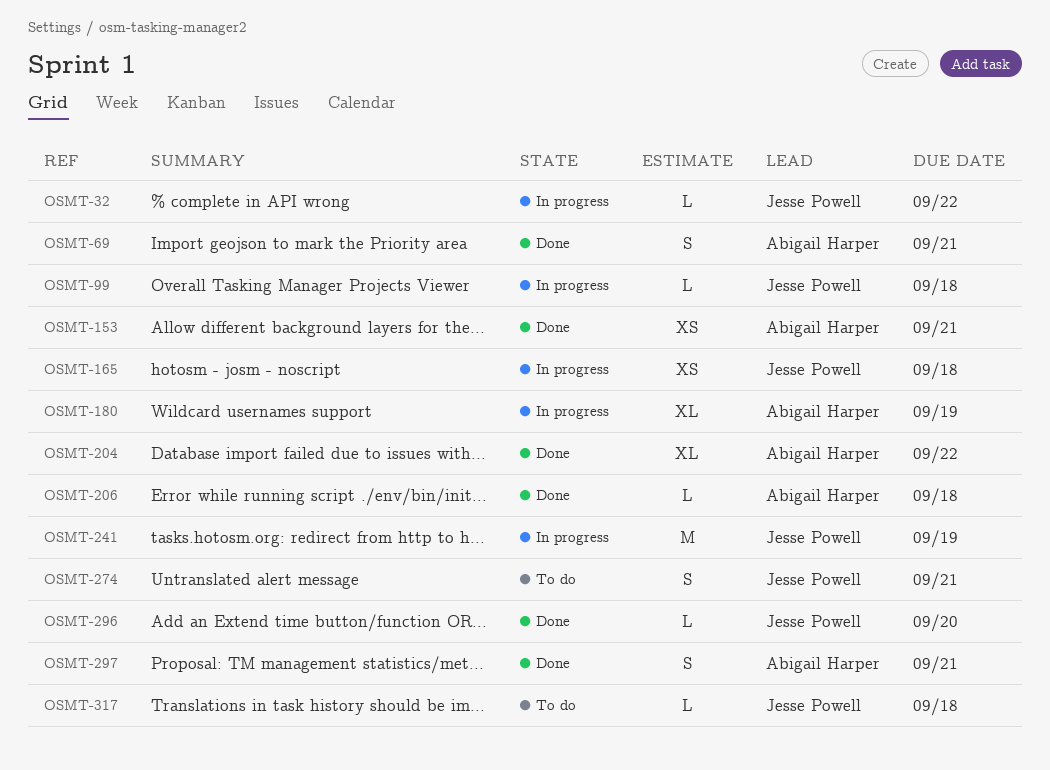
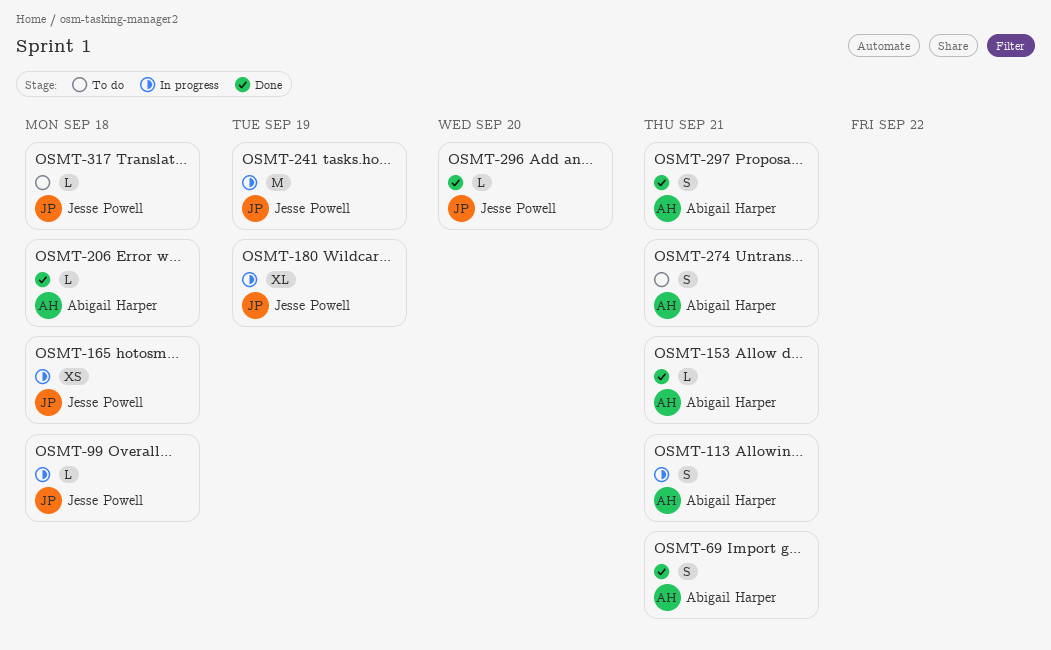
OSMT-32: present -> none
OSMT-113: none -> present
OSMT-153, estimate: XS -> L
OSMT-180, owner: Abigail Harper -> Jesse Powell
OSMT-204: present -> none
OSMT-274, owner: Jesse Powell -> Abigail Harper

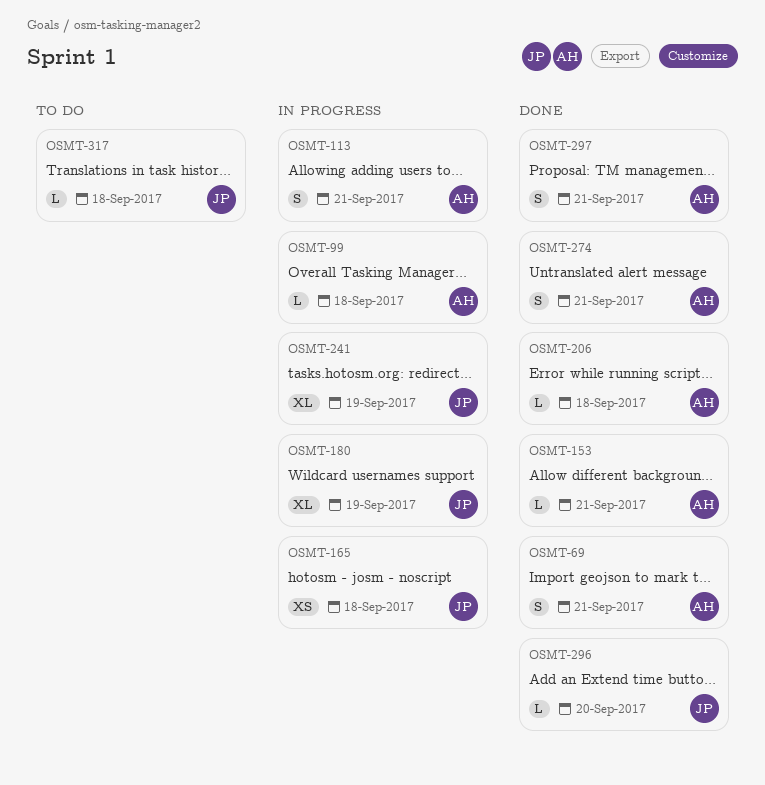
OSMT-99, owner: Jesse Powell -> Abigail Harper
OSMT-241, estimate: M -> XL
OSMT-274, status: To do -> Done

